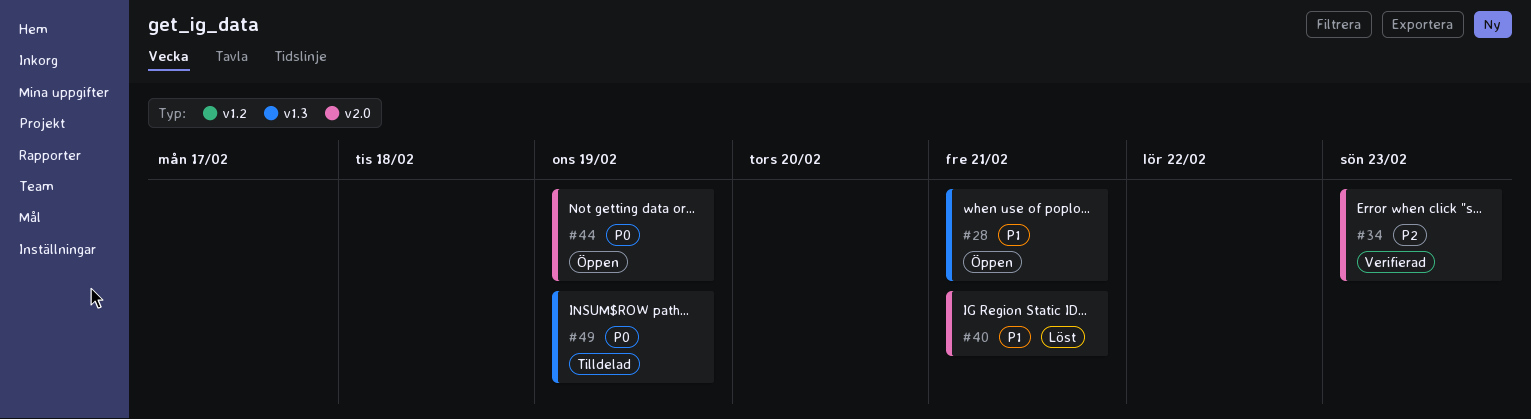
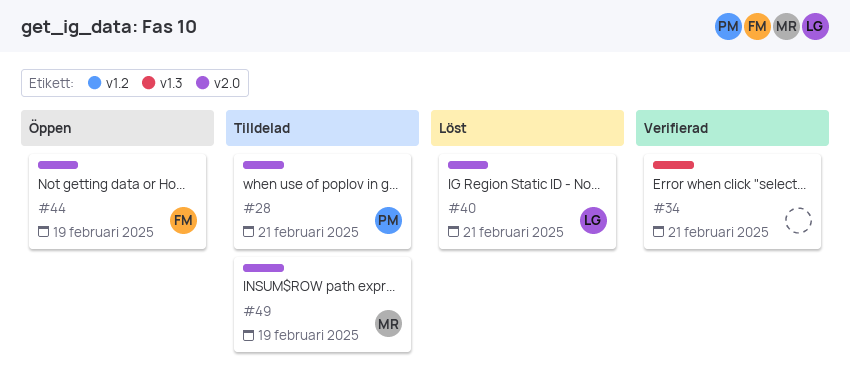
#28, status: Öppen -> Tilldelad
#28, label: v1.3 -> v2.0
#34, label: v2.0 -> v1.3
#34, due: Feb 23 -> Feb 21
#49, label: v1.3 -> v2.0

